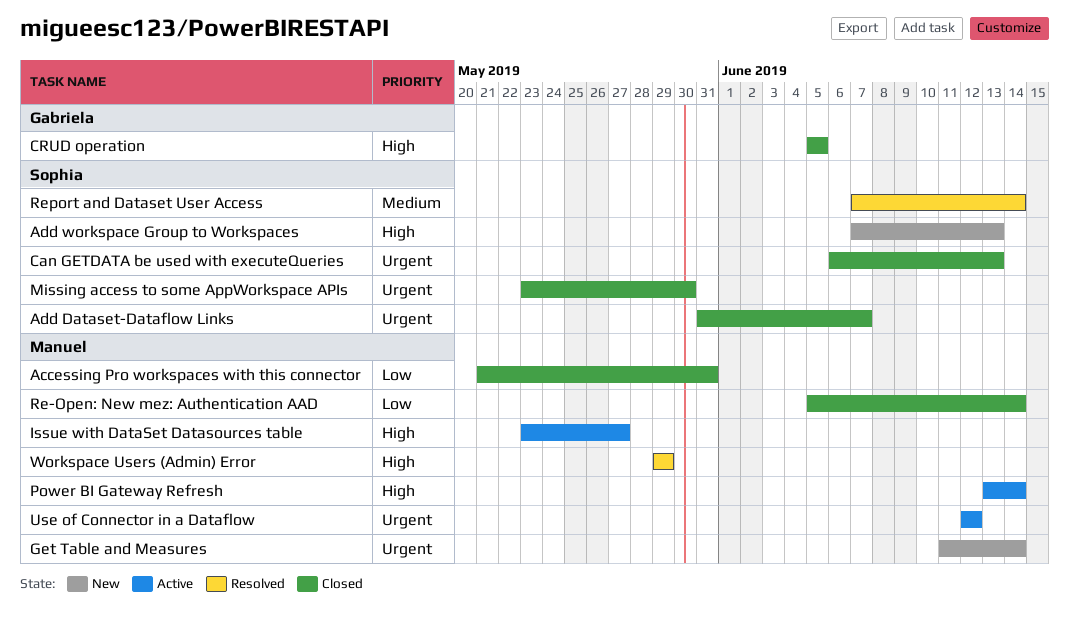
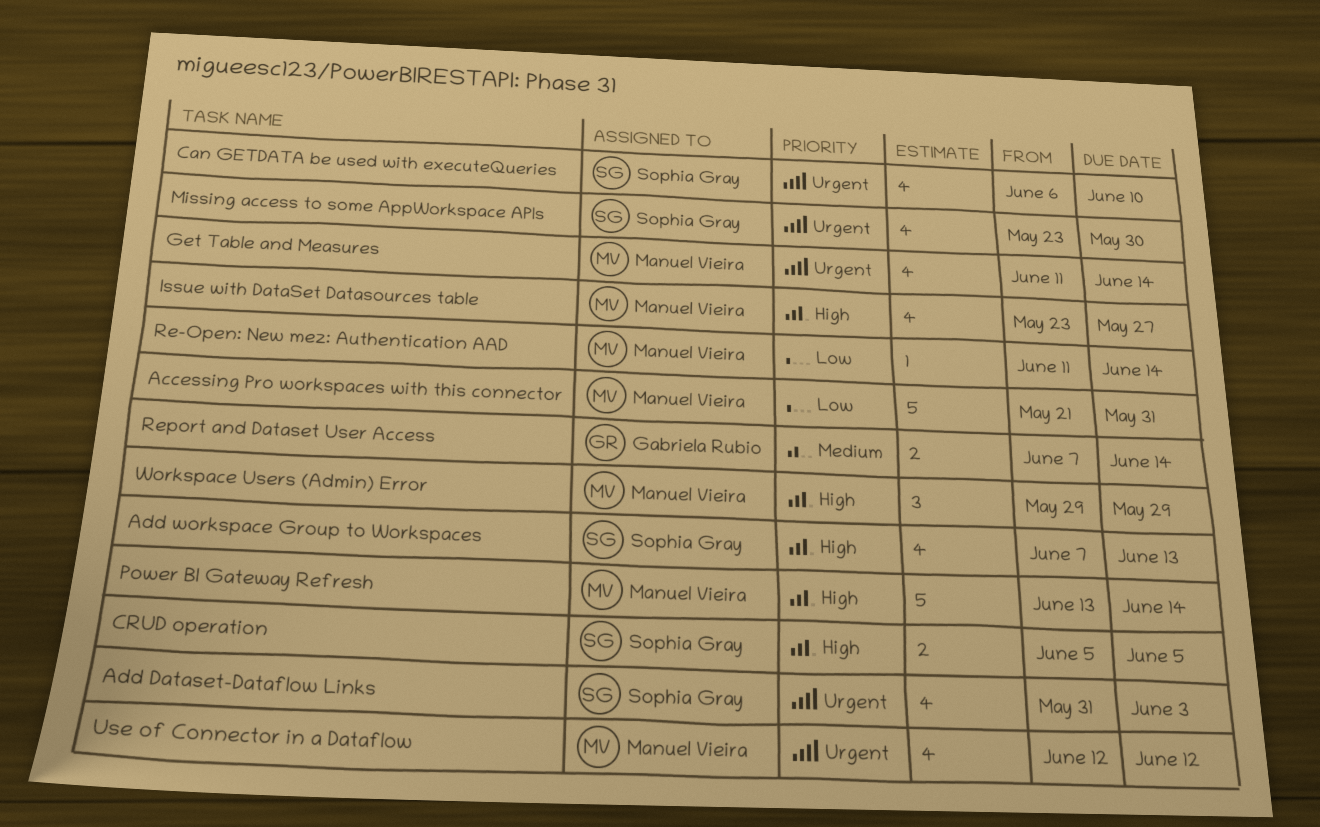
Add Dataset-Dataflow Links, due: Jun 7 -> Jun 3
Can GETDATA be used with executeQueries, due: Jun 13 -> Jun 10
CRUD operation, owner: Gabriela Rubio -> Sophia Gray
Re-Open: New mez: Authentication AAD, start: Jun 5 -> Jun 11
Report and Dataset User Access, owner: Sophia Gray -> Gabriela Rubio

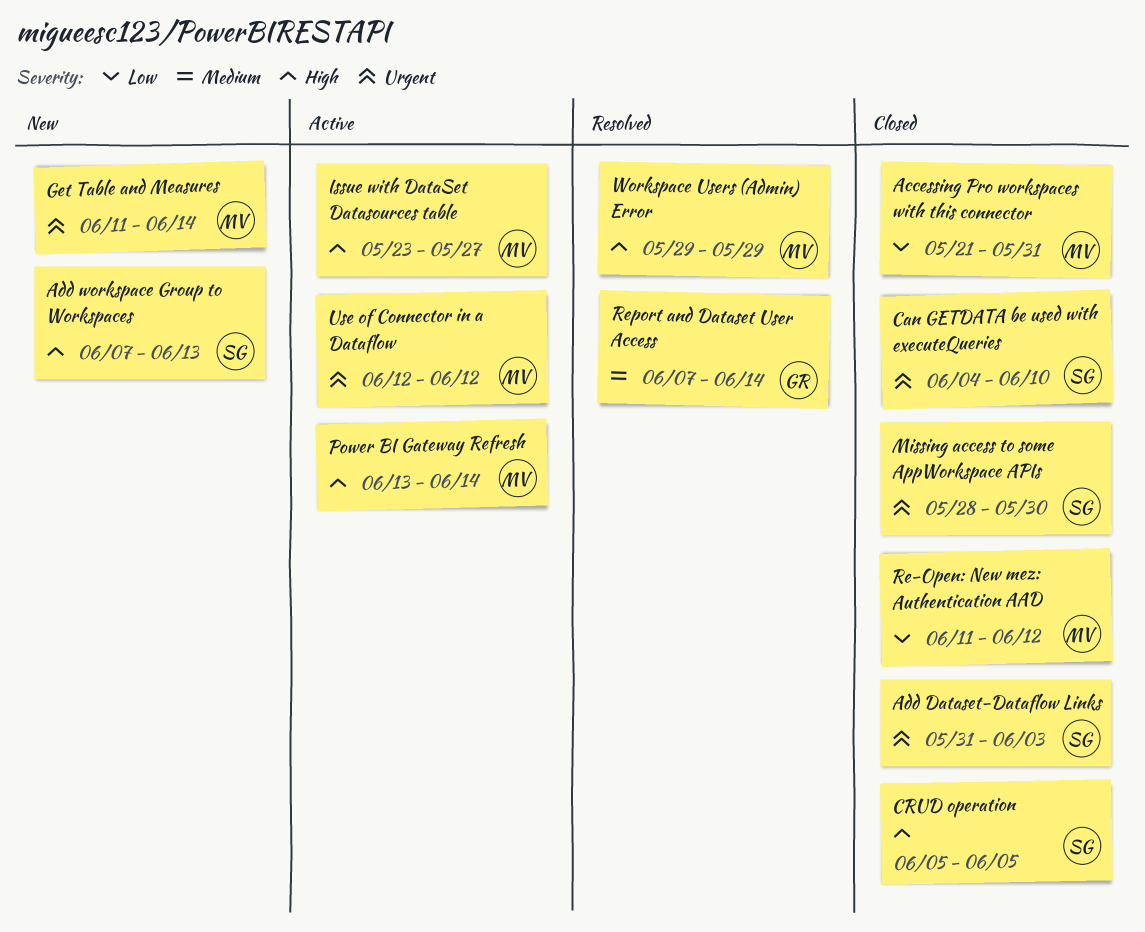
Can GETDATA be used with executeQueries, start: Jun 6 -> Jun 4
Missing access to some AppWorkspace APIs, start: May 23 -> May 28
Re-Open: New mez: Authentication AAD, due: Jun 14 -> Jun 12

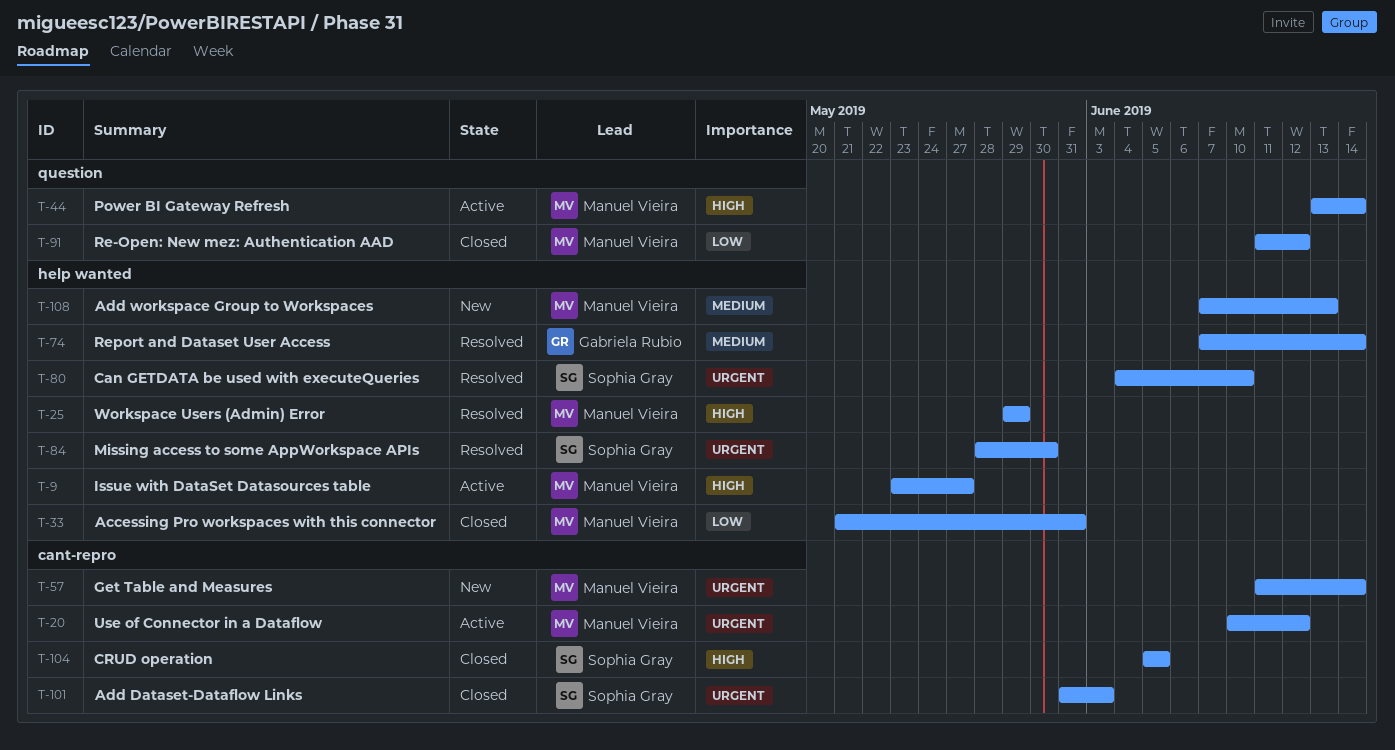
Add workspace Group to Workspaces, owner: Sophia Gray -> Manuel Vieira
Add workspace Group to Workspaces, priority: High -> Medium
Can GETDATA be used with executeQueries, status: Closed -> Resolved
Missing access to some AppWorkspace APIs, status: Closed -> Resolved
Use of Connector in a Dataflow, start: Jun 12 -> Jun 10

